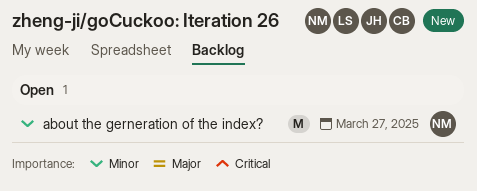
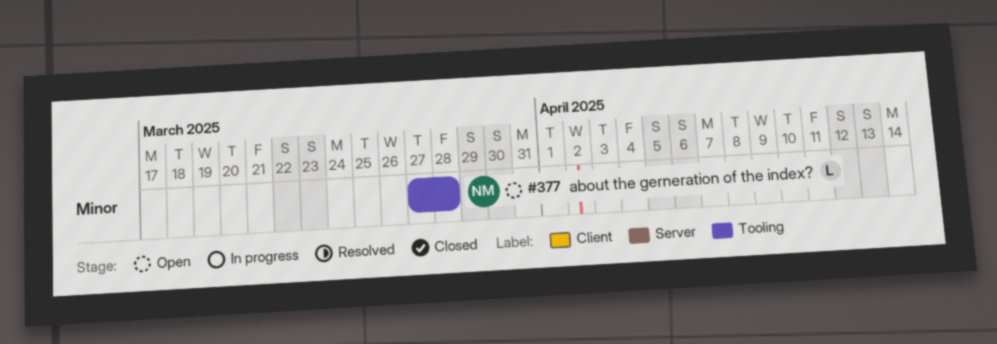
about the gerneration of the index?, estimate: M -> L
about the gerneration of the index?, due: Mar 27 -> Mar 28

